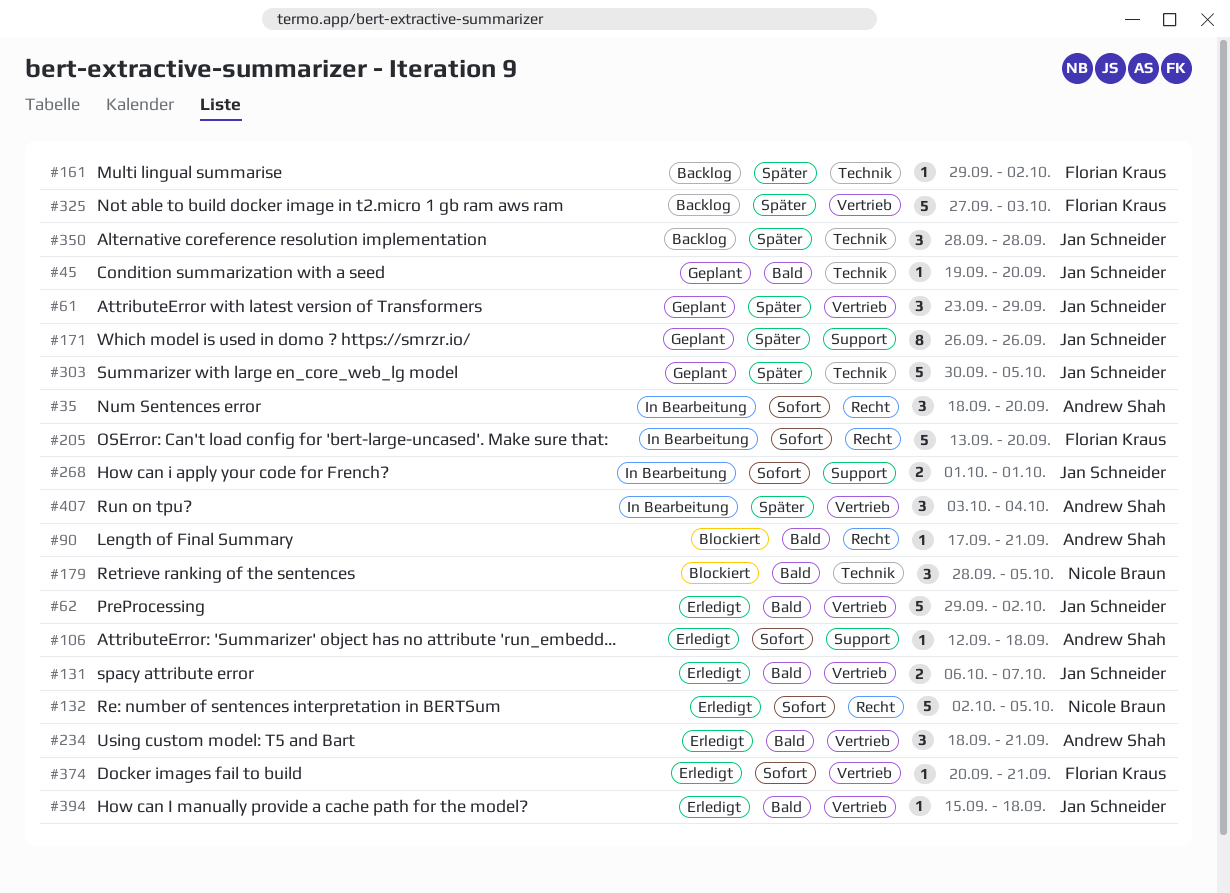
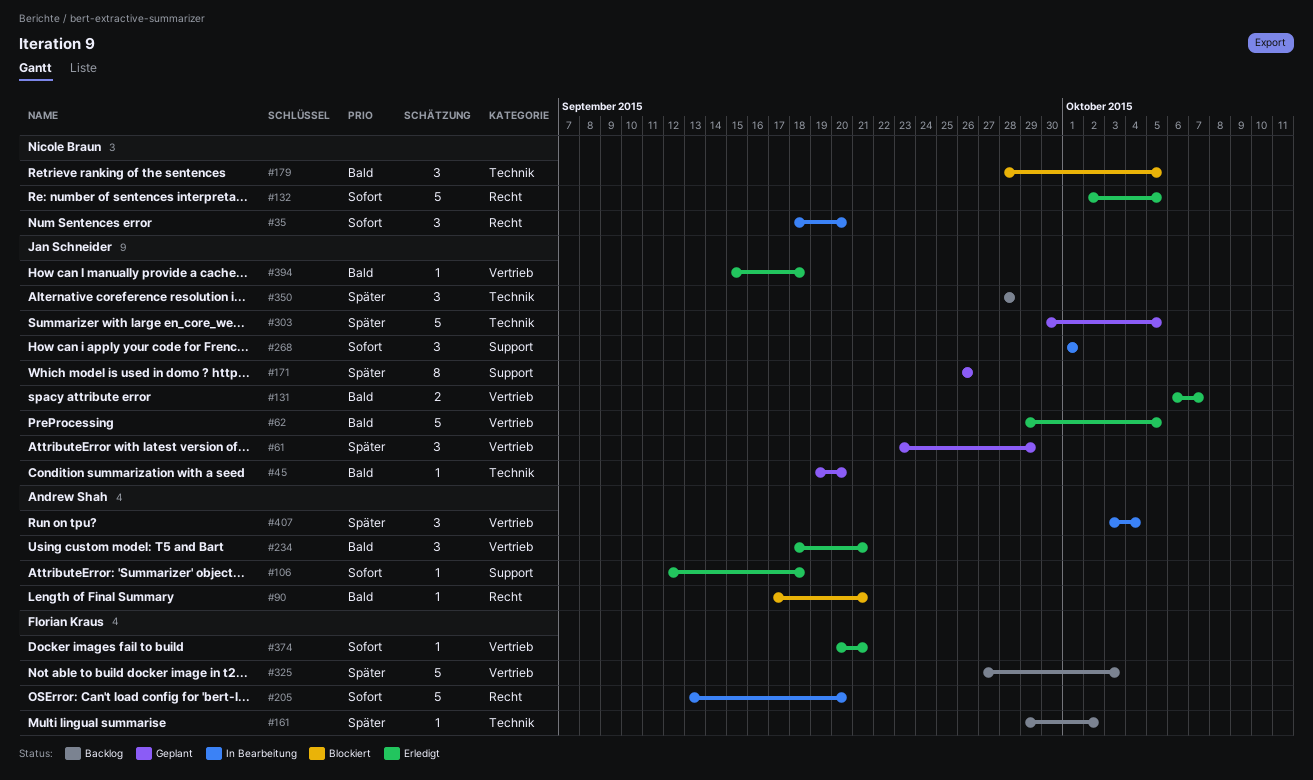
#35, owner: Andrew Shah -> Nicole Braun
#62, due: Oct 2 -> Oct 5
#268, estimate: 2 -> 3

